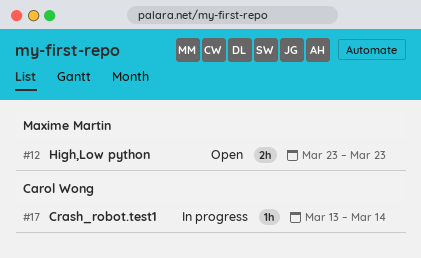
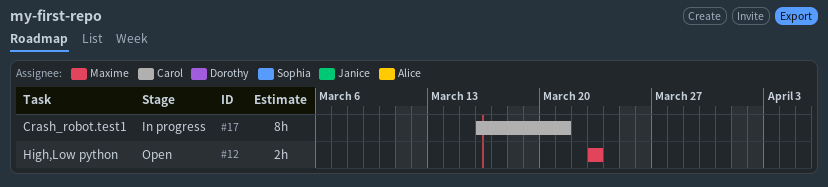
#17, estimate: 1h -> 8h
#17, start: Mar 13 -> Mar 16
#17, due: Mar 14 -> Mar 21

